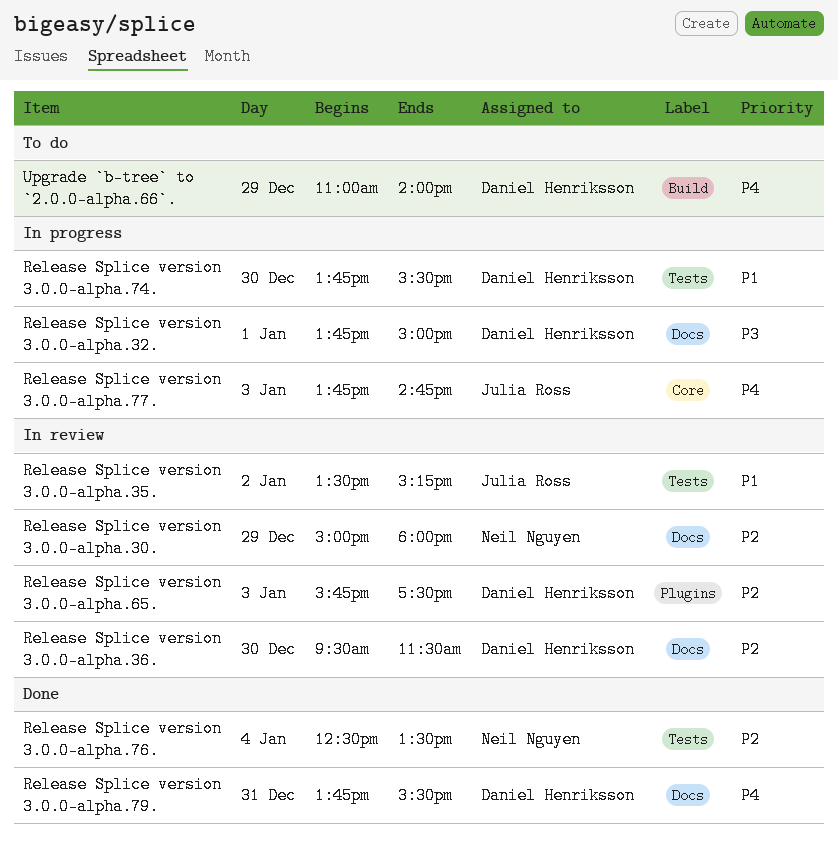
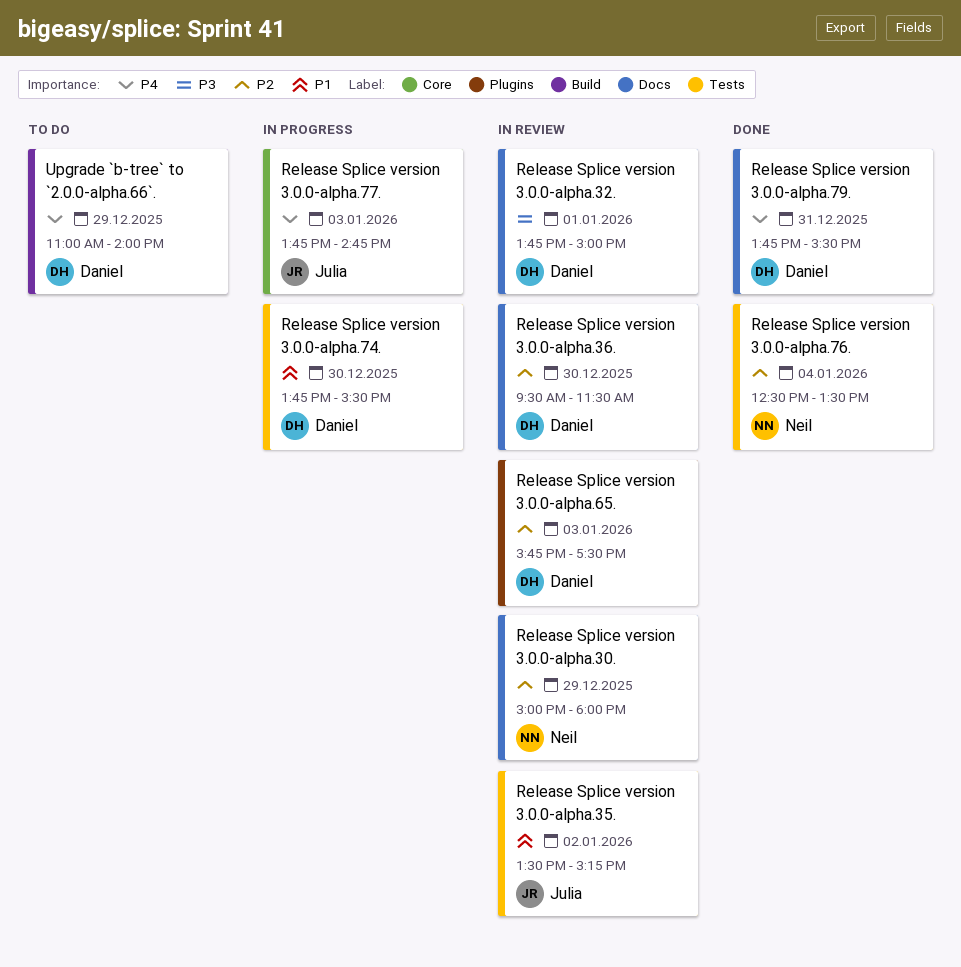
Release Splice version 3.0.0-alpha.32., status: In progress -> In review

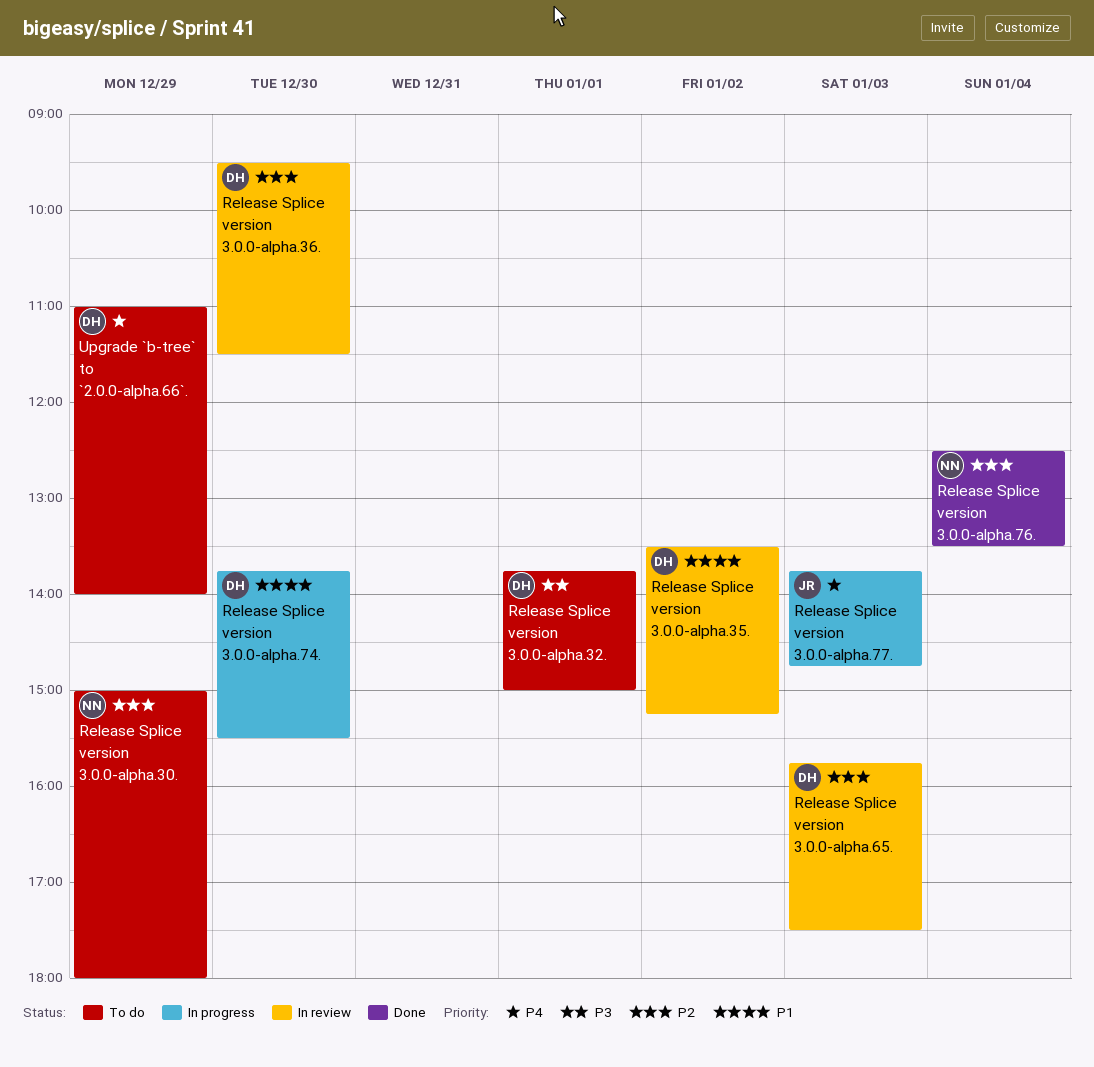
Release Splice version 3.0.0-alpha.30., status: In review -> To do
Release Splice version 3.0.0-alpha.32., status: In review -> To do
Release Splice version 3.0.0-alpha.35., owner: Julia -> Daniel
Release Splice version 3.0.0-alpha.79.: present -> none

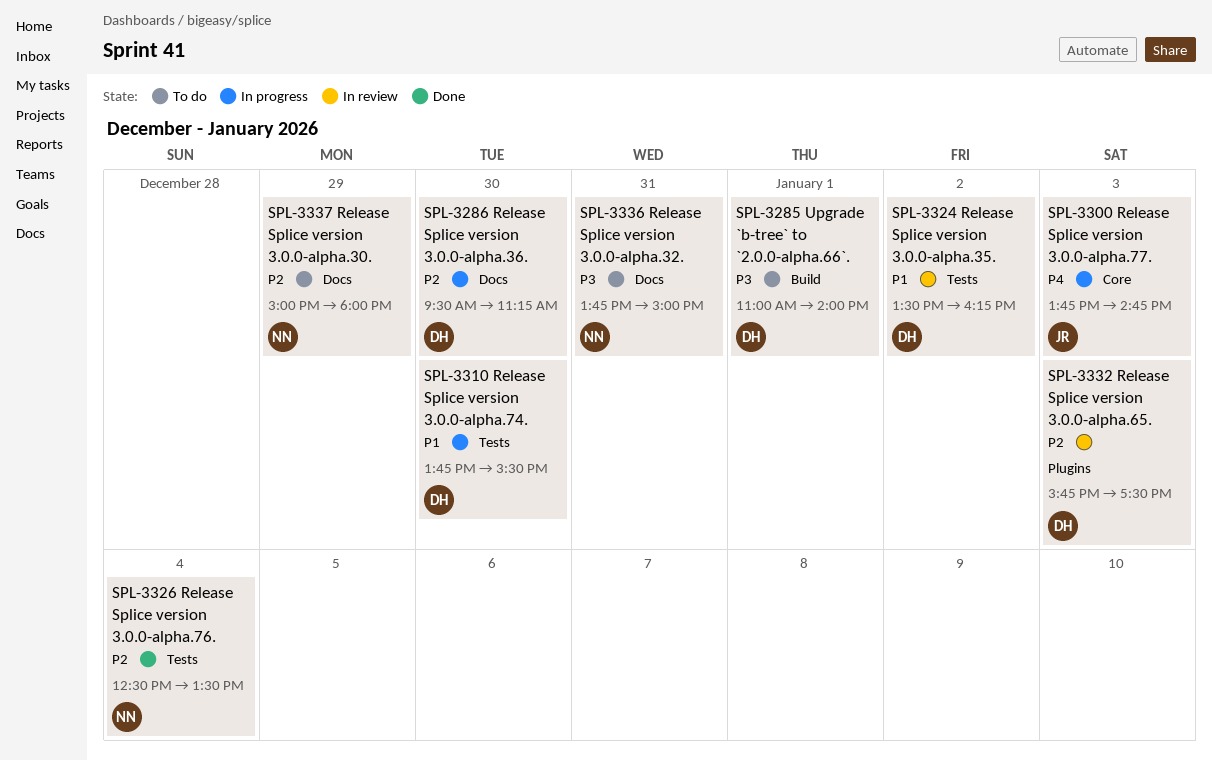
Release Splice version 3.0.0-alpha.32., owner: DH -> NN
Release Splice version 3.0.0-alpha.32., day: Jan 1 -> Dec 31
Release Splice version 3.0.0-alpha.35., ends: 15:15 -> 16:15
Release Splice version 3.0.0-alpha.36., status: In review -> In progress
Release Splice version 3.0.0-alpha.36., ends: 11:30 -> 11:15
Upgrade `b-tree` to `2.0.0-alpha.66`., priority: P4 -> P3
Upgrade `b-tree` to `2.0.0-alpha.66`., day: Dec 29 -> Jan 1

